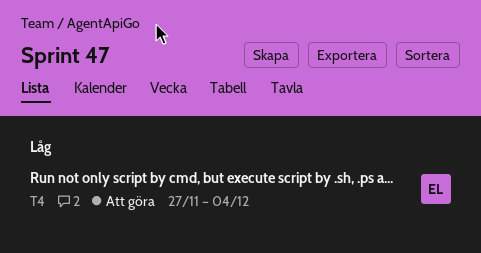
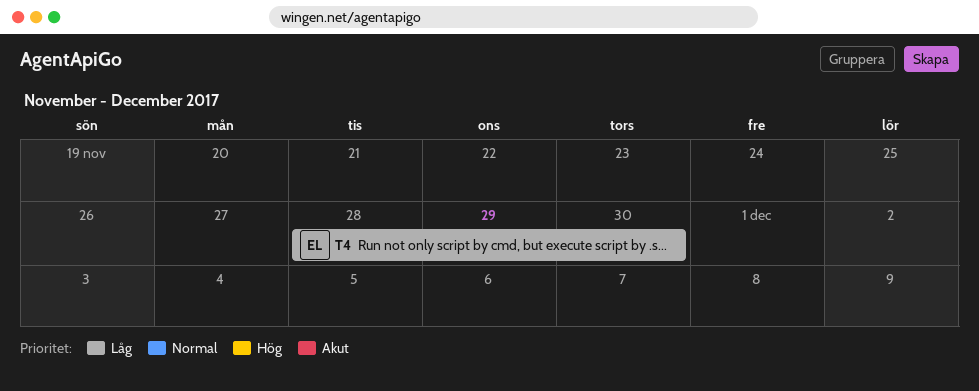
T4, start: Nov 27 -> Nov 28
T4, due: Dec 4 -> Nov 30

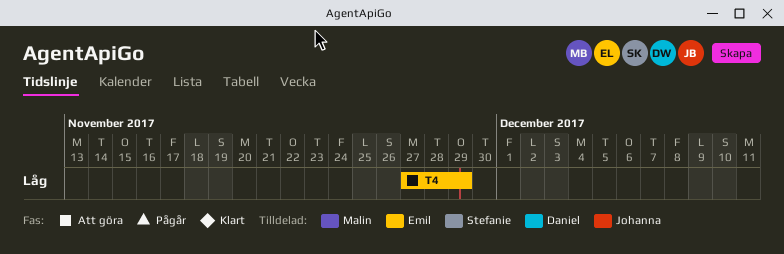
T4, start: Nov 28 -> Nov 27
T4, due: Nov 30 -> Nov 29

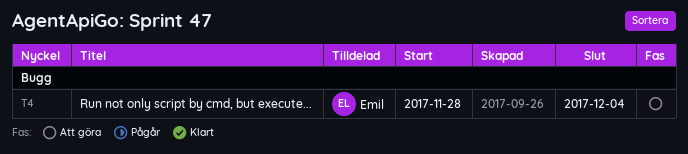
T4, start: Nov 27 -> Nov 28
T4, due: Nov 29 -> Dec 4

